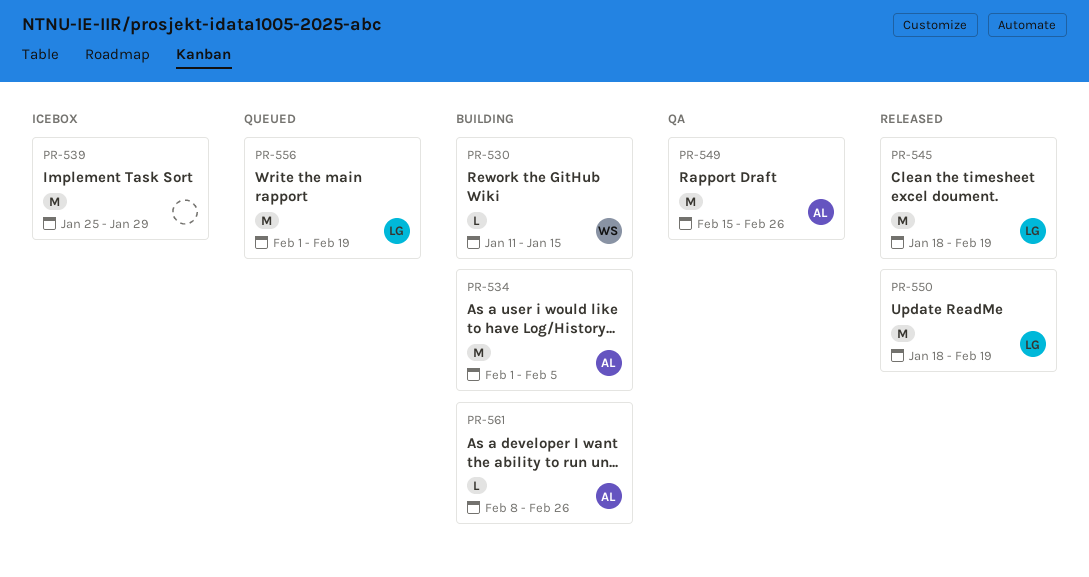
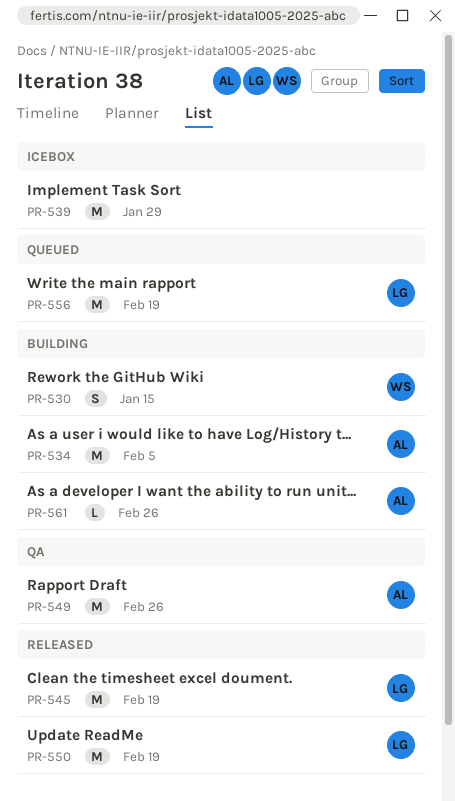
PR-530, estimate: L -> S

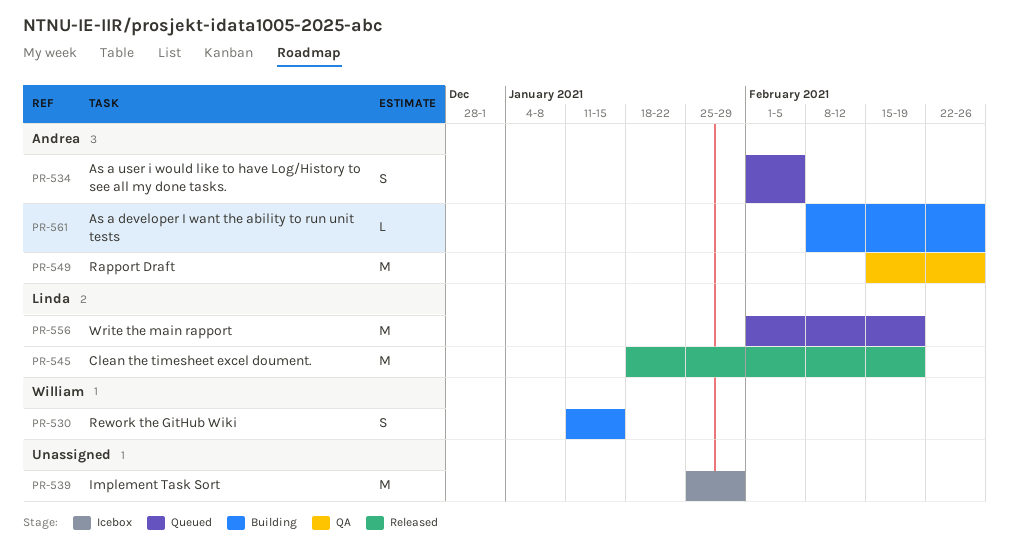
PR-534, status: Building -> Queued
PR-534, estimate: M -> S
PR-550: present -> none

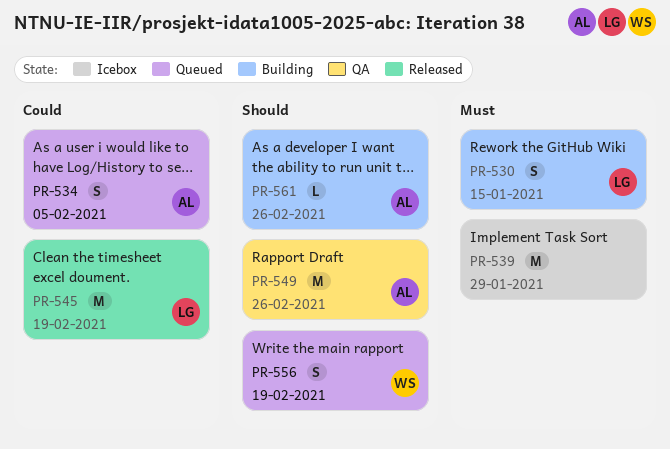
PR-530, owner: William -> Linda
PR-556, owner: Linda -> William
PR-556, estimate: M -> S

